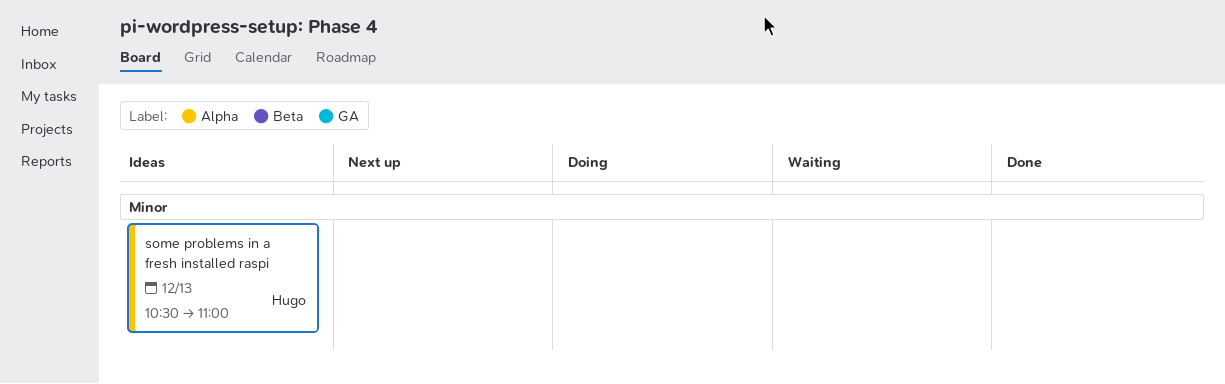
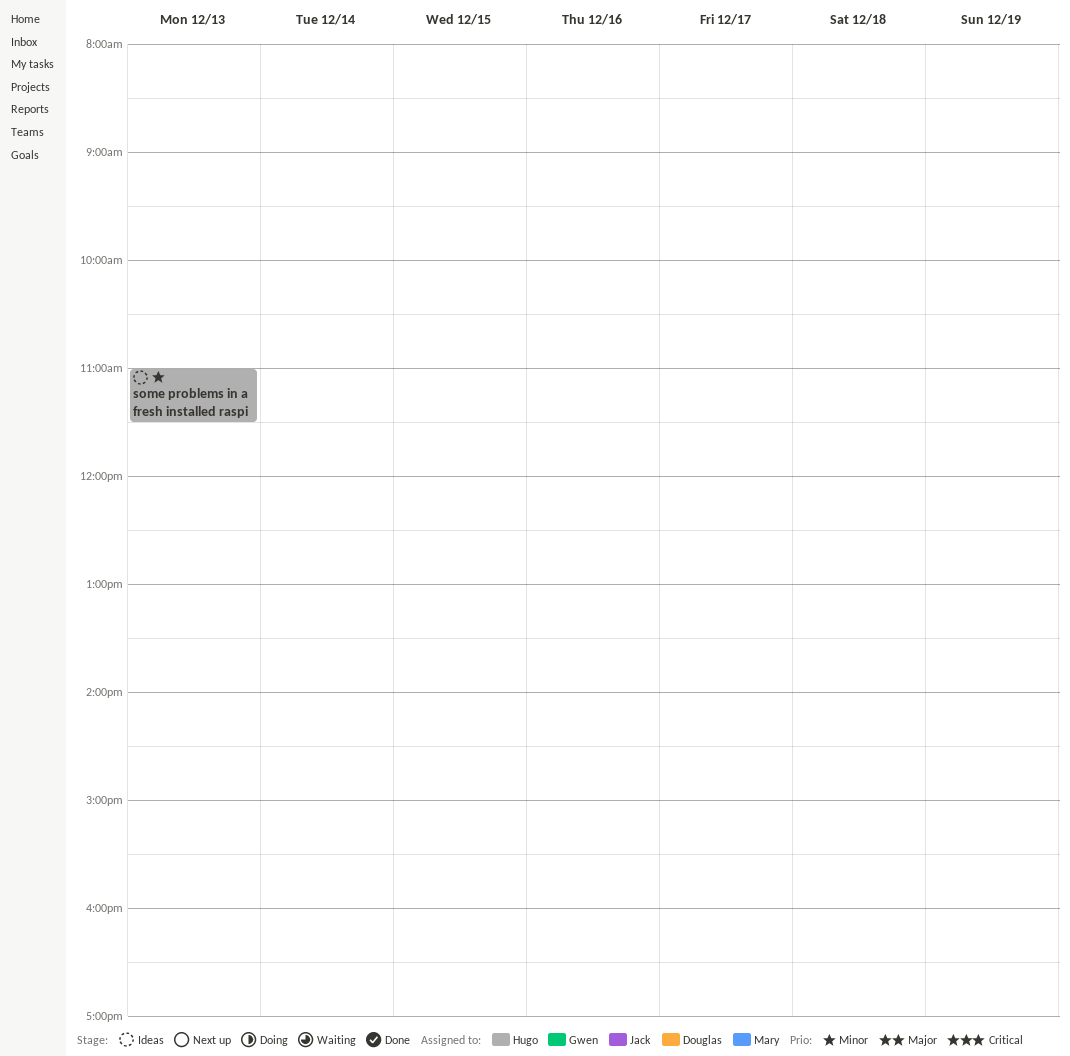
some problems in a fresh installed raspi, begins: 10:30 -> 11:00
some problems in a fresh installed raspi, ends: 11:00 -> 11:30

